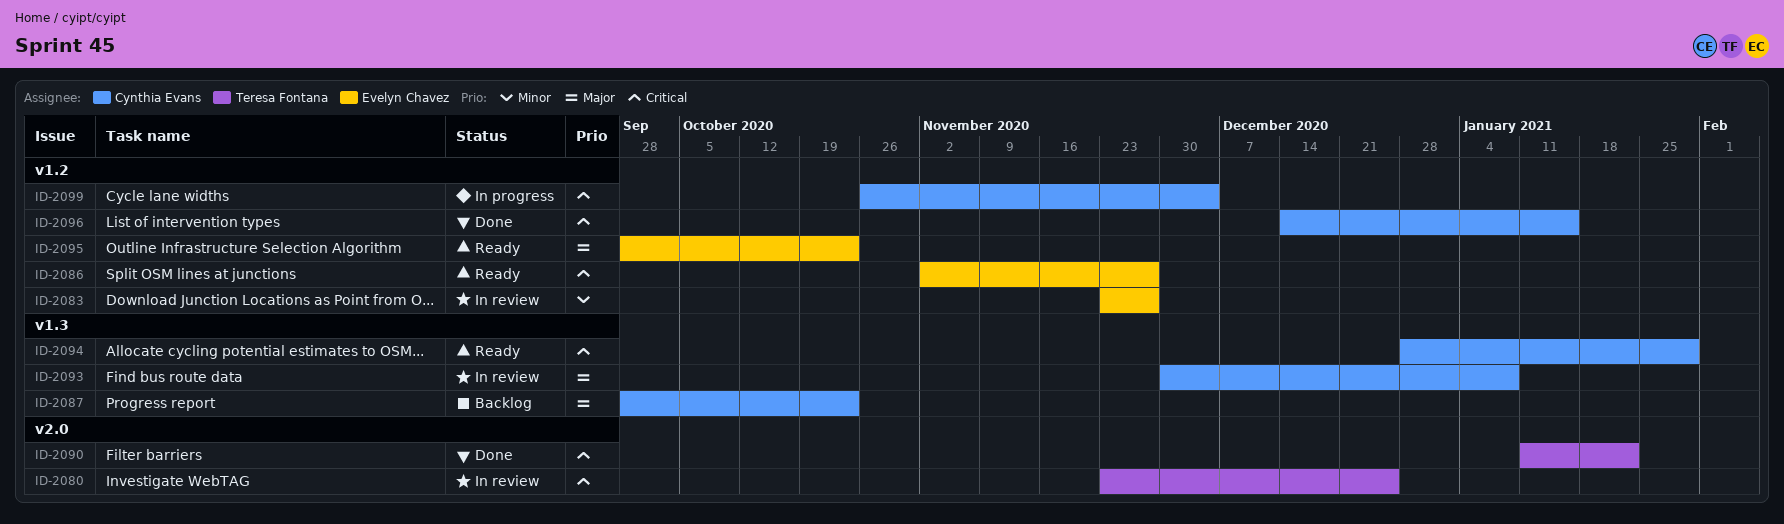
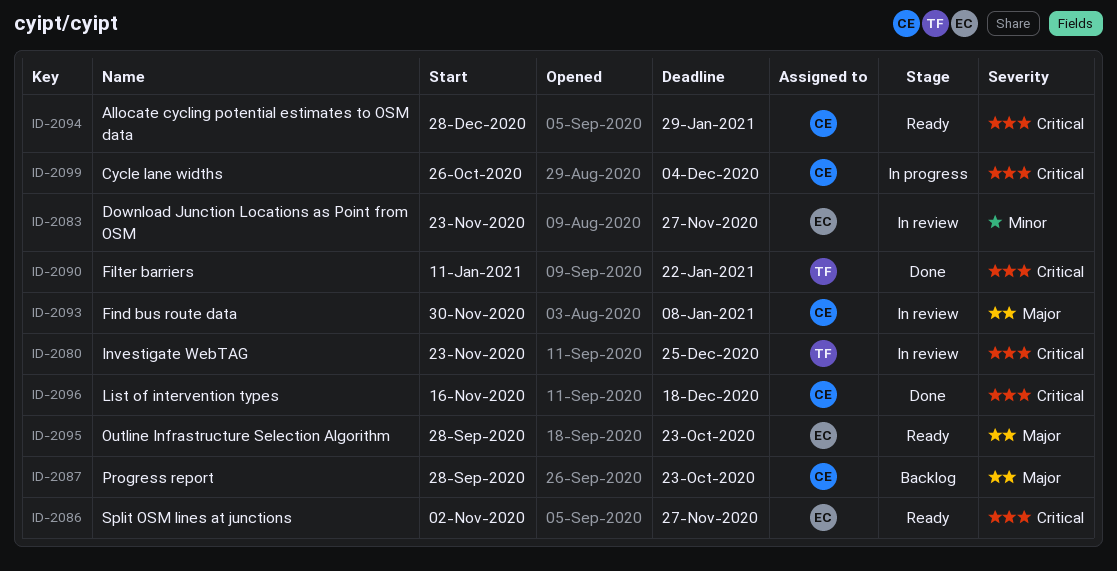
ID-2096, start: Dec 14 -> Nov 16
ID-2096, due: Jan 15 -> Dec 18

